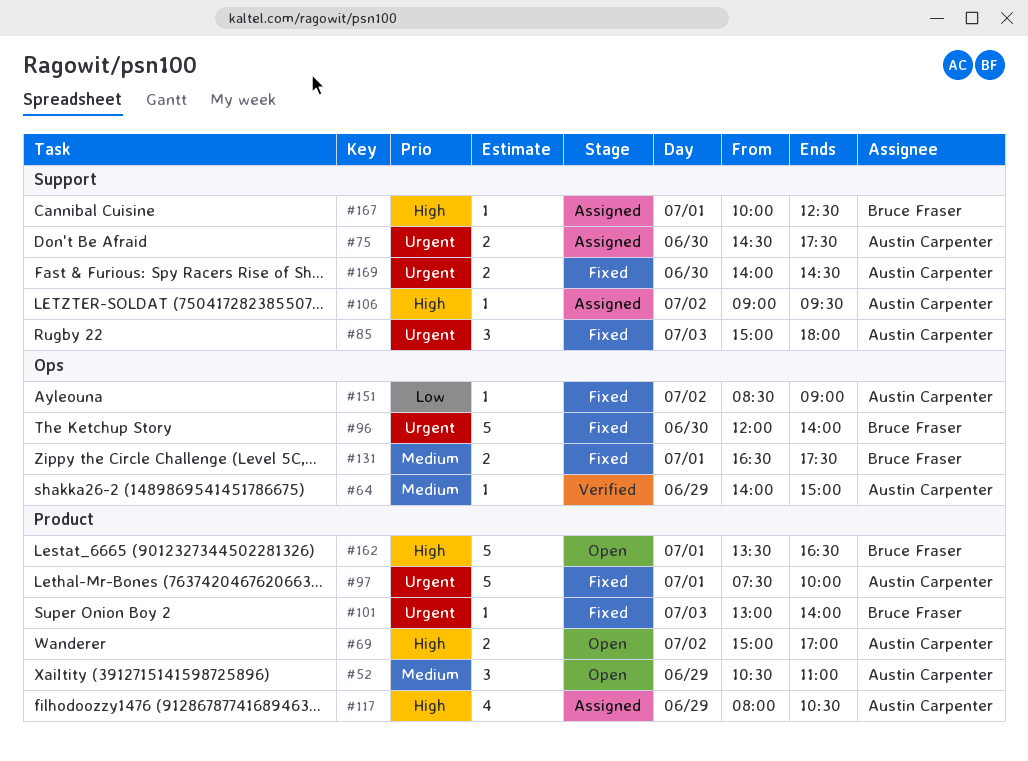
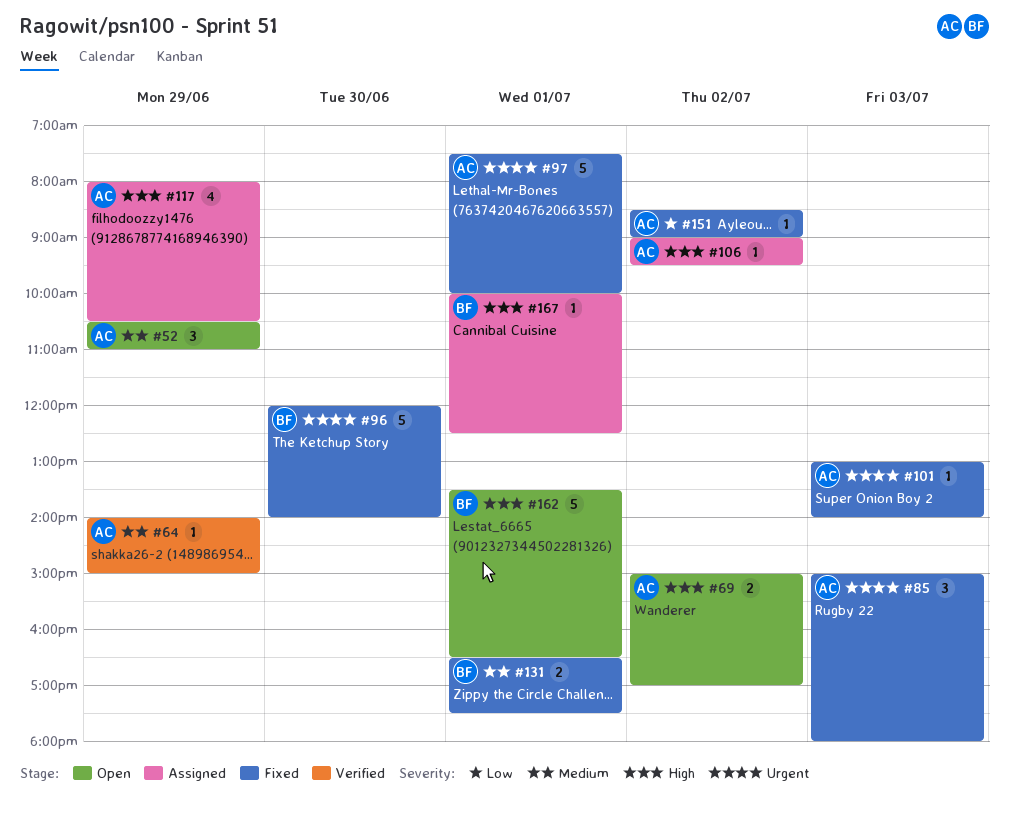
#75: present -> none
#101, owner: Bruce Fraser -> Austin Carpenter
#169: present -> none

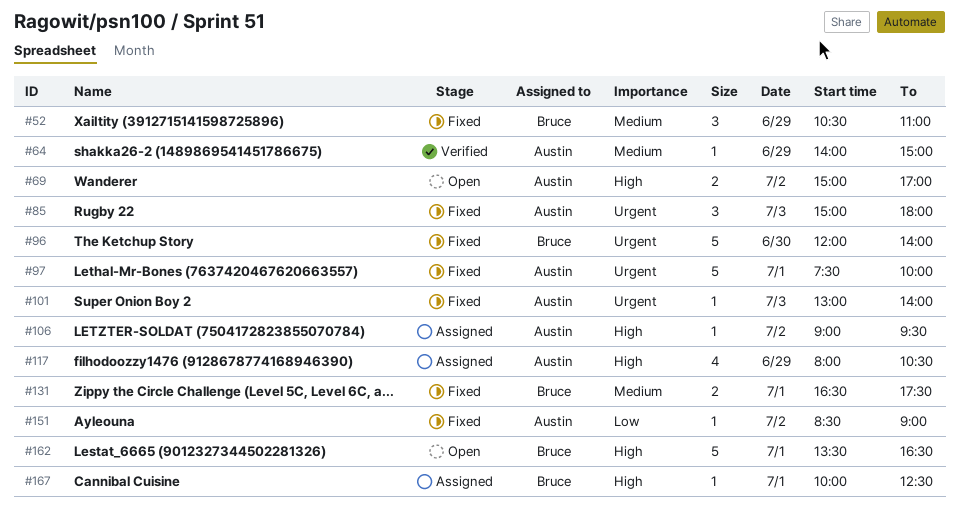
#52, status: Open -> Fixed
#52, owner: Austin -> Bruce

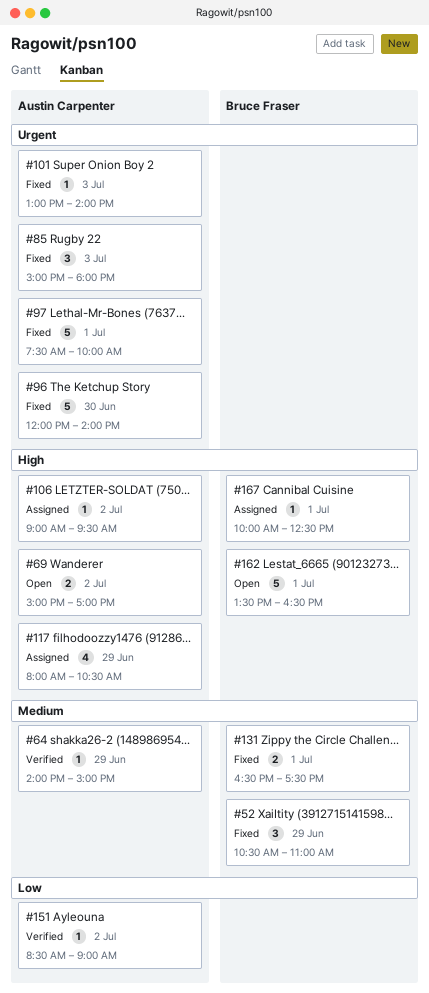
#96, owner: Bruce Fraser -> Austin Carpenter
#151, status: Fixed -> Verified

